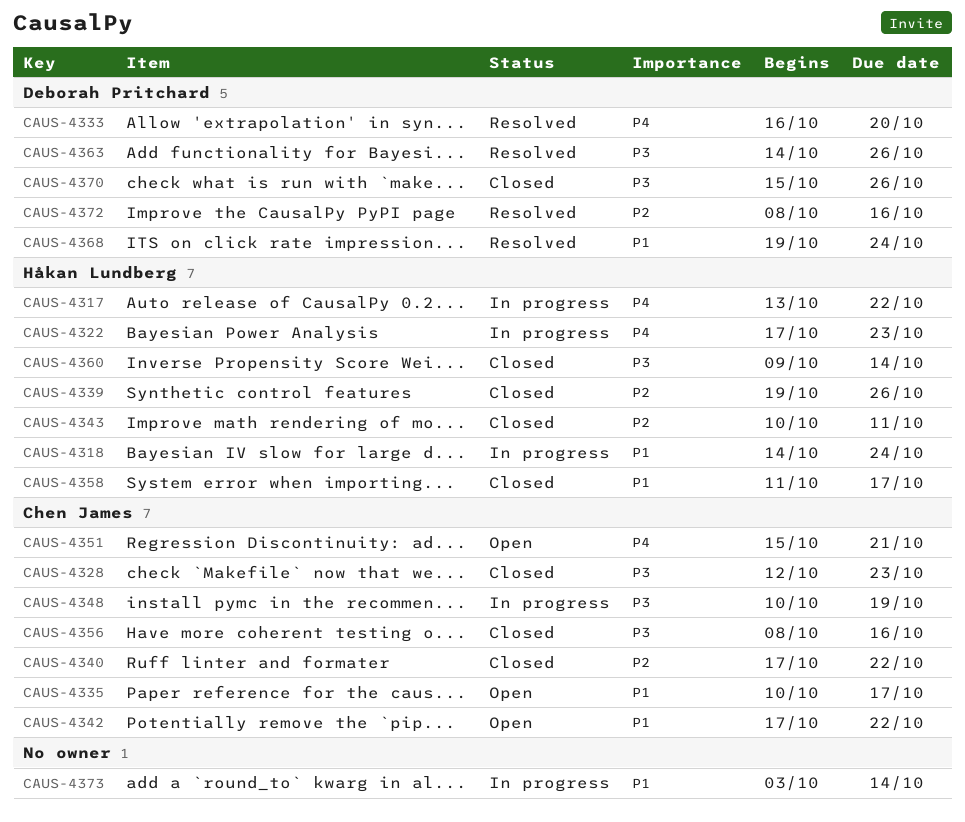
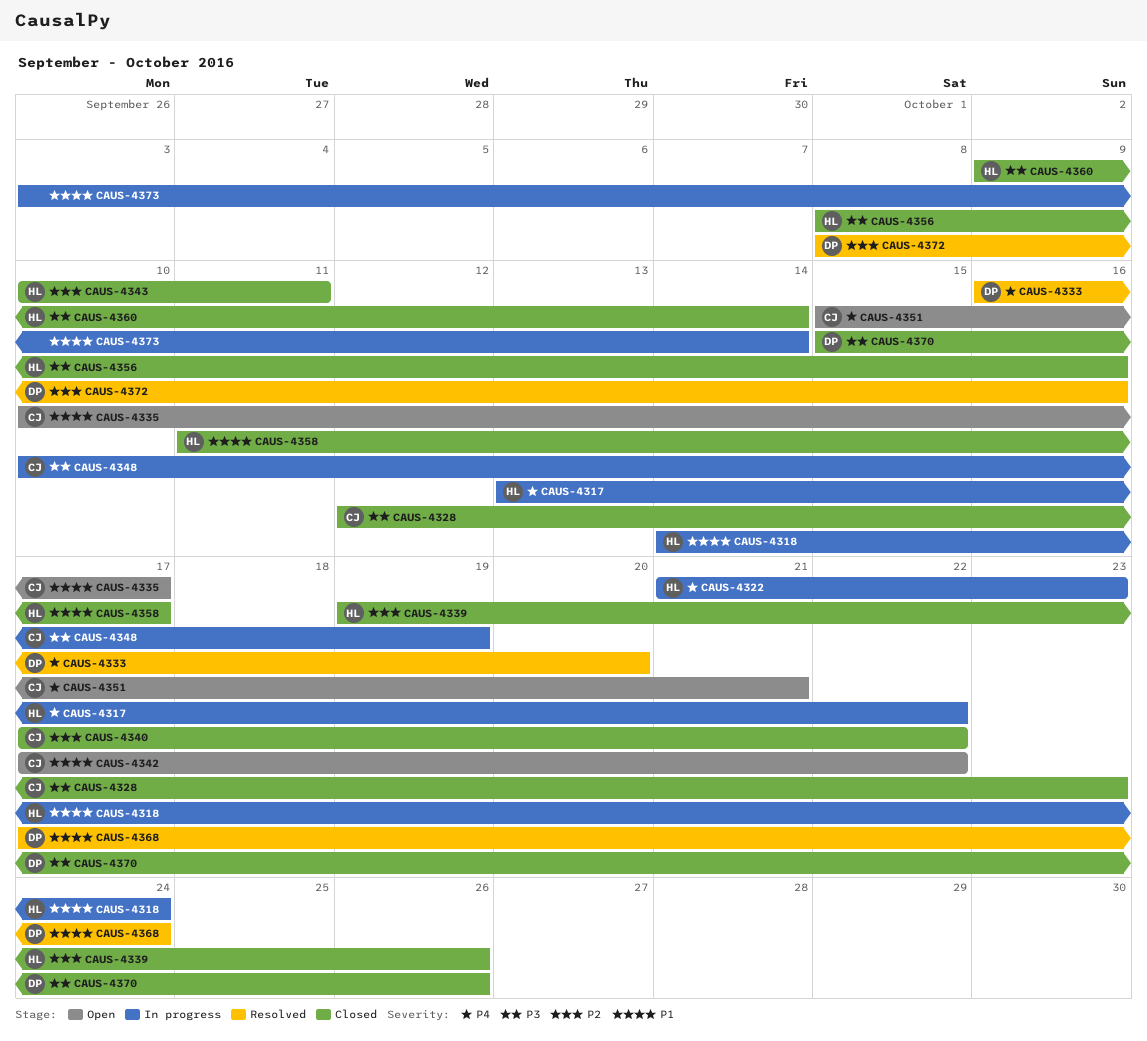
CAUS-4322, start: Oct 17 -> Oct 21
CAUS-4356, owner: Chen James -> Håkan Lundberg
CAUS-4363: present -> none
CAUS-4368, start: Oct 19 -> Oct 17

